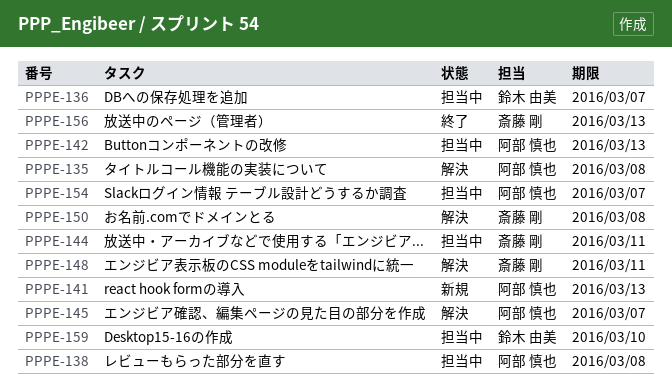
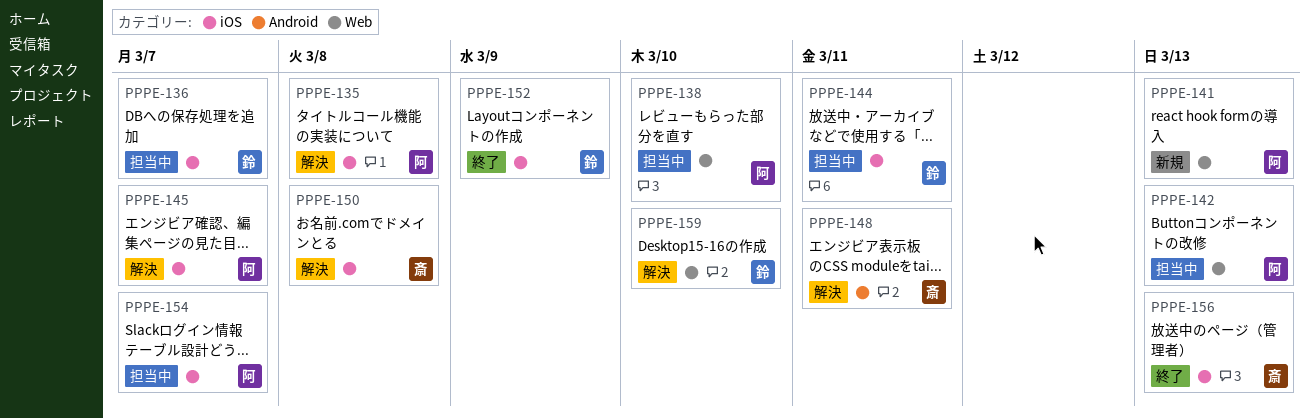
PPPE-138, due: Mar 8 -> Mar 10
PPPE-144, owner: 斎藤 剛 -> 鈴木 由美
PPPE-152: none -> present
PPPE-159, status: 担当中 -> 解決

